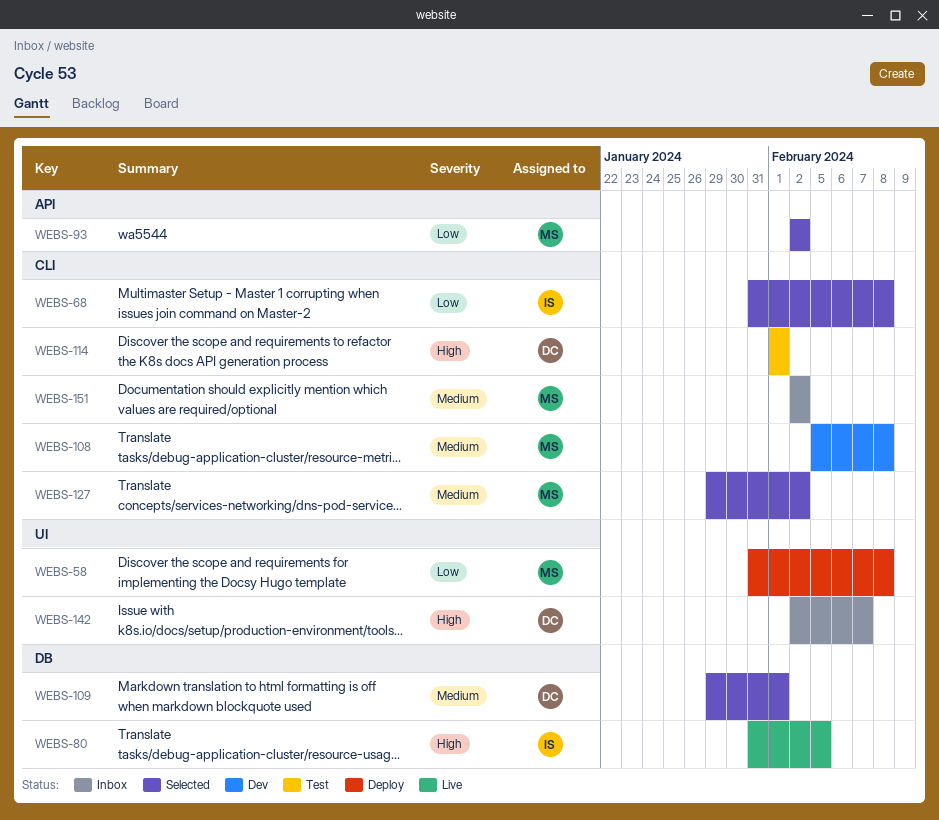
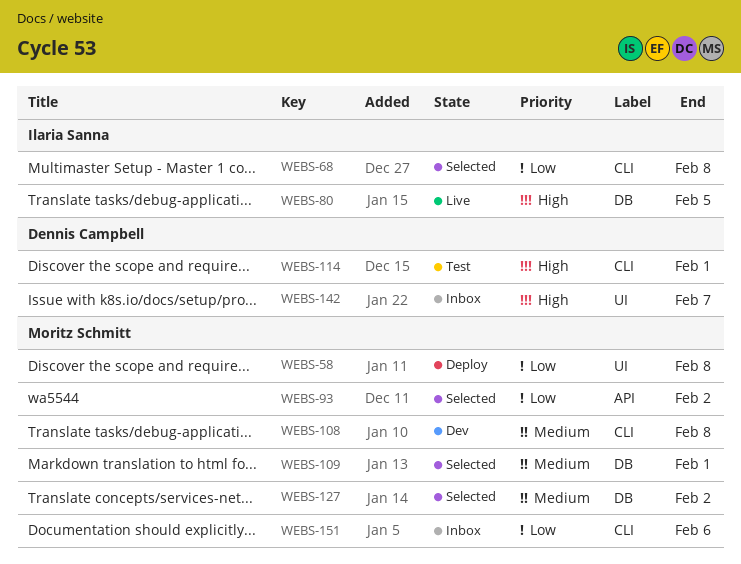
WEBS-109, owner: Dennis Campbell -> Moritz Schmitt
WEBS-127, label: CLI -> DB
WEBS-151, priority: Medium -> Low
WEBS-151, due: Feb 2 -> Feb 6

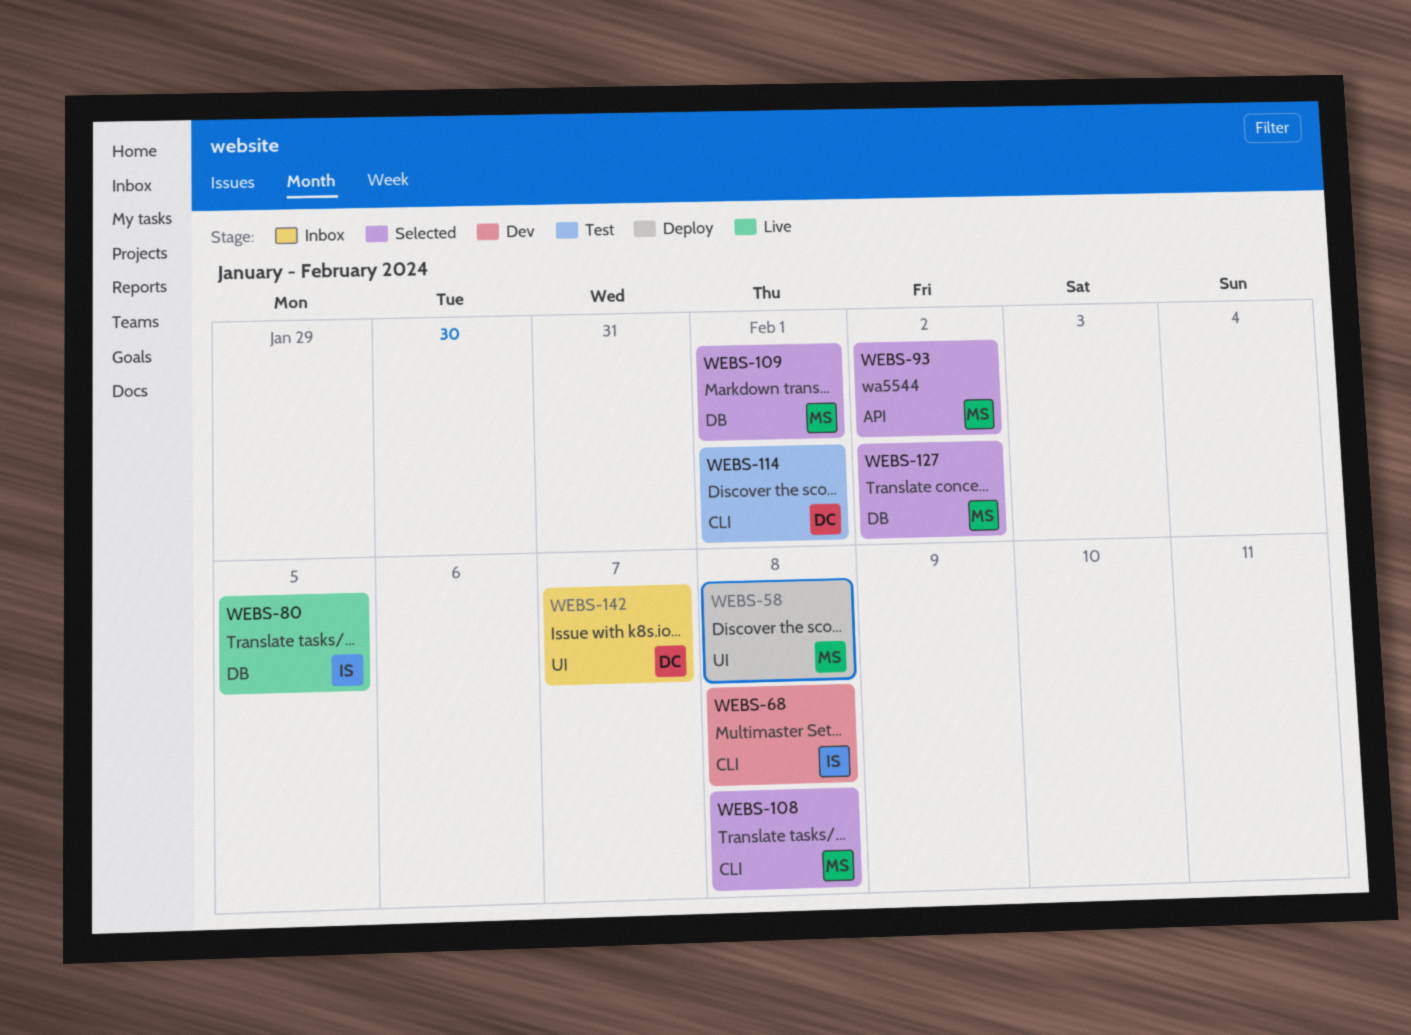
WEBS-68, status: Selected -> Dev
WEBS-108, status: Dev -> Selected
WEBS-151: present -> none

